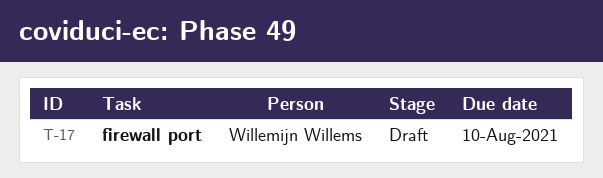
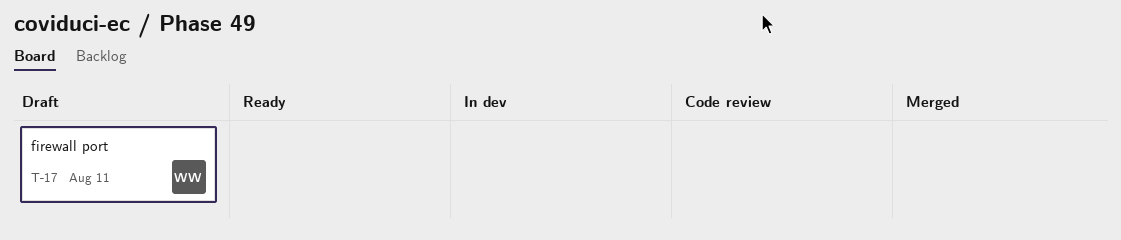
T-17, due: Aug 10 -> Aug 11

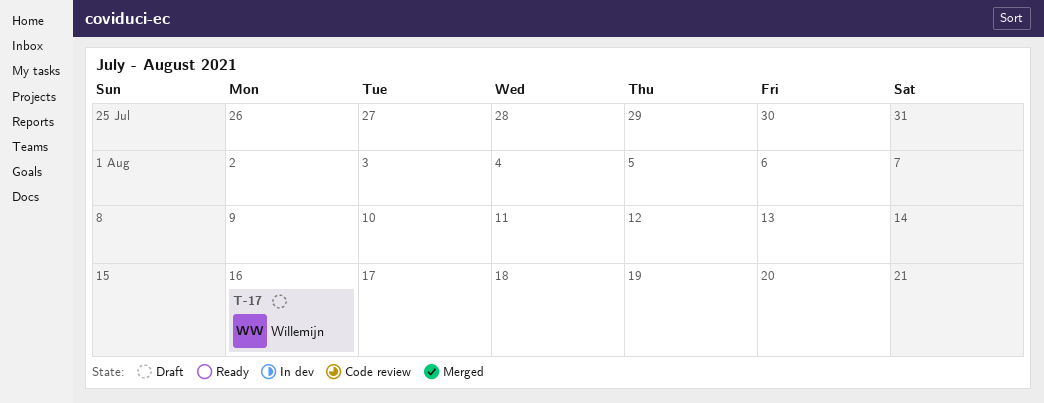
T-17, due: Aug 11 -> Aug 16

